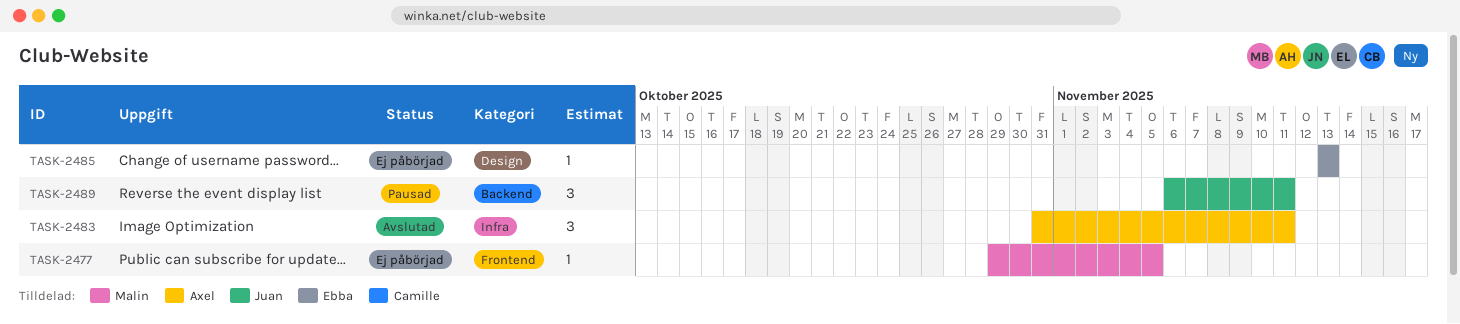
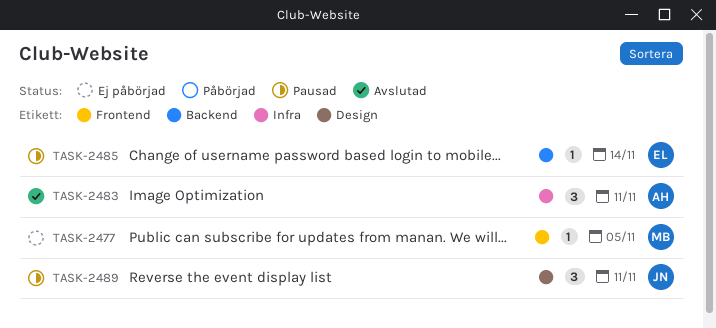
TASK-2485, status: Ej påbörjad -> Pausad
TASK-2485, label: Design -> Backend
TASK-2485, due: Nov 13 -> Nov 14
TASK-2489, label: Backend -> Design

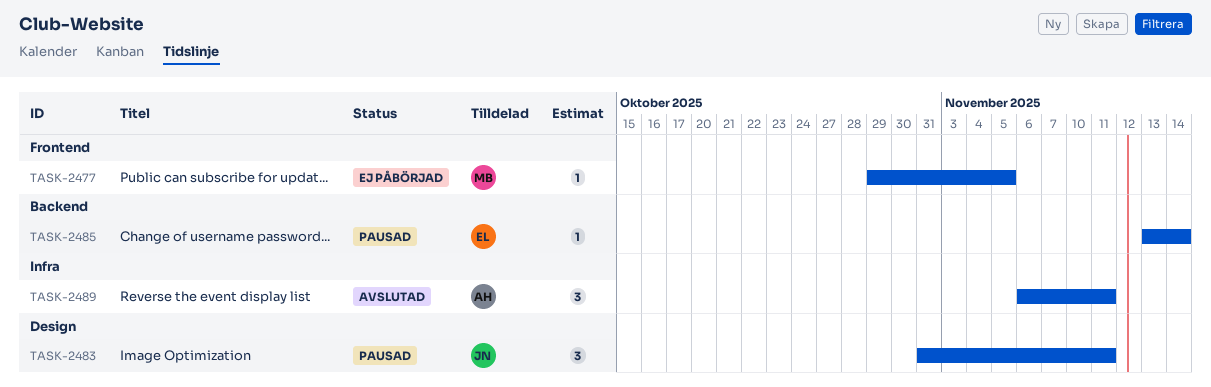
TASK-2483, status: Avslutad -> Pausad
TASK-2483, owner: AH -> JN
TASK-2483, label: Infra -> Design
TASK-2489, status: Pausad -> Avslutad
TASK-2489, owner: JN -> AH
TASK-2489, label: Design -> Infra

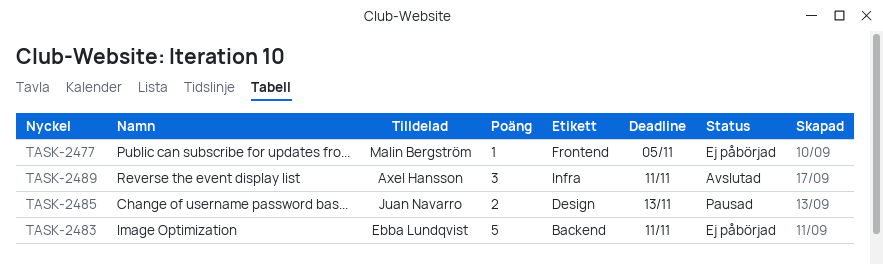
TASK-2483, status: Pausad -> Ej påbörjad
TASK-2483, owner: Juan Navarro -> Ebba Lundqvist
TASK-2483, label: Design -> Backend
TASK-2483, estimate: 3 -> 5
TASK-2485, owner: Ebba Lundqvist -> Juan Navarro
TASK-2485, label: Backend -> Design
TASK-2485, estimate: 1 -> 2
TASK-2485, due: Nov 14 -> Nov 13

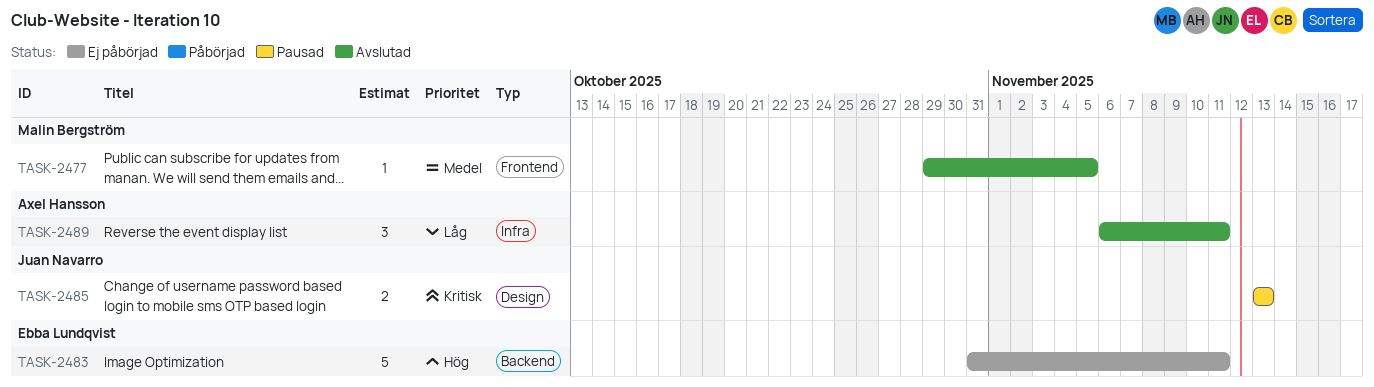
TASK-2477, status: Ej påbörjad -> Avslutad

